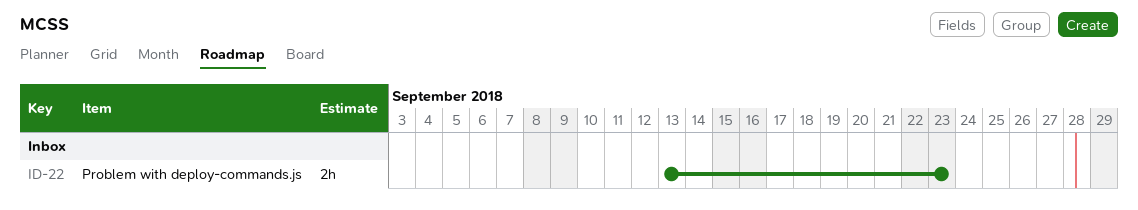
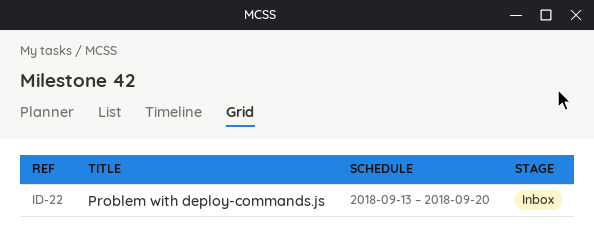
ID-22, due: Sep 23 -> Sep 20

